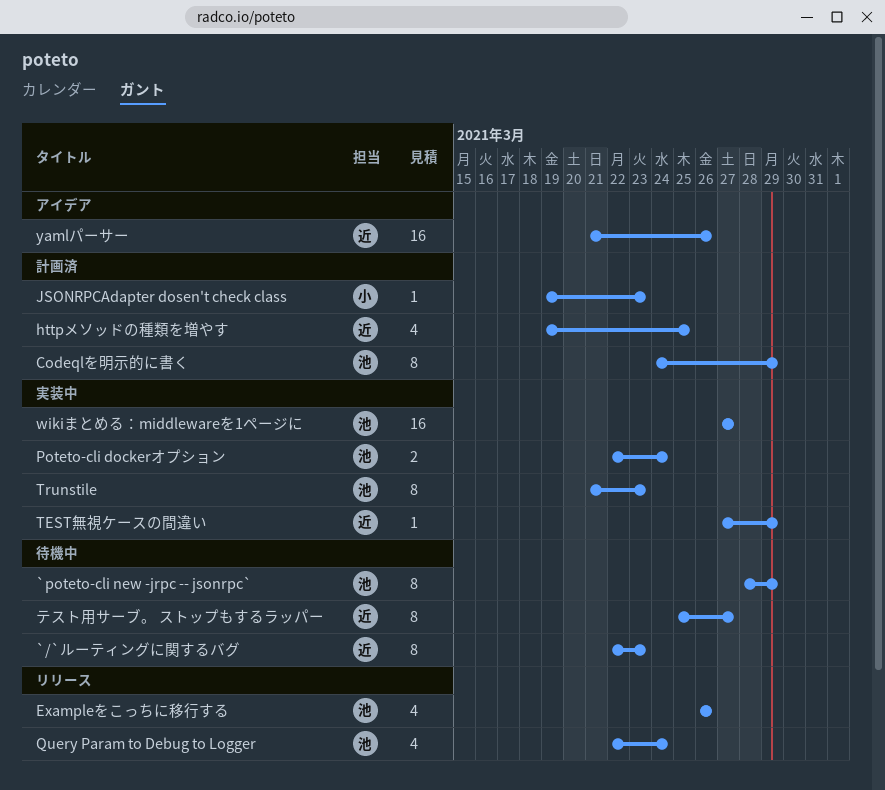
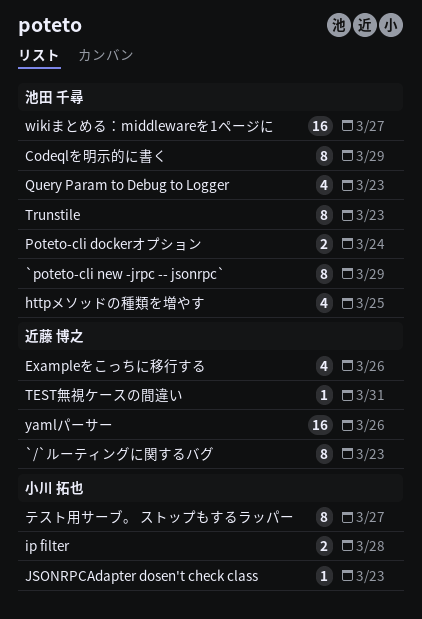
Exampleをこっちに移行する, owner: 池田 千尋 -> 近藤 博之
httpメソッドの種類を増やす, owner: 近藤 博之 -> 池田 千尋
ip filter: none -> present
Query Param to Debug to Logger, due: Mar 24 -> Mar 23
TEST無視ケースの間違い, due: Mar 29 -> Mar 31
テスト用サーブ。 ストップもするラッパー, owner: 近藤 博之 -> 小川 拓也

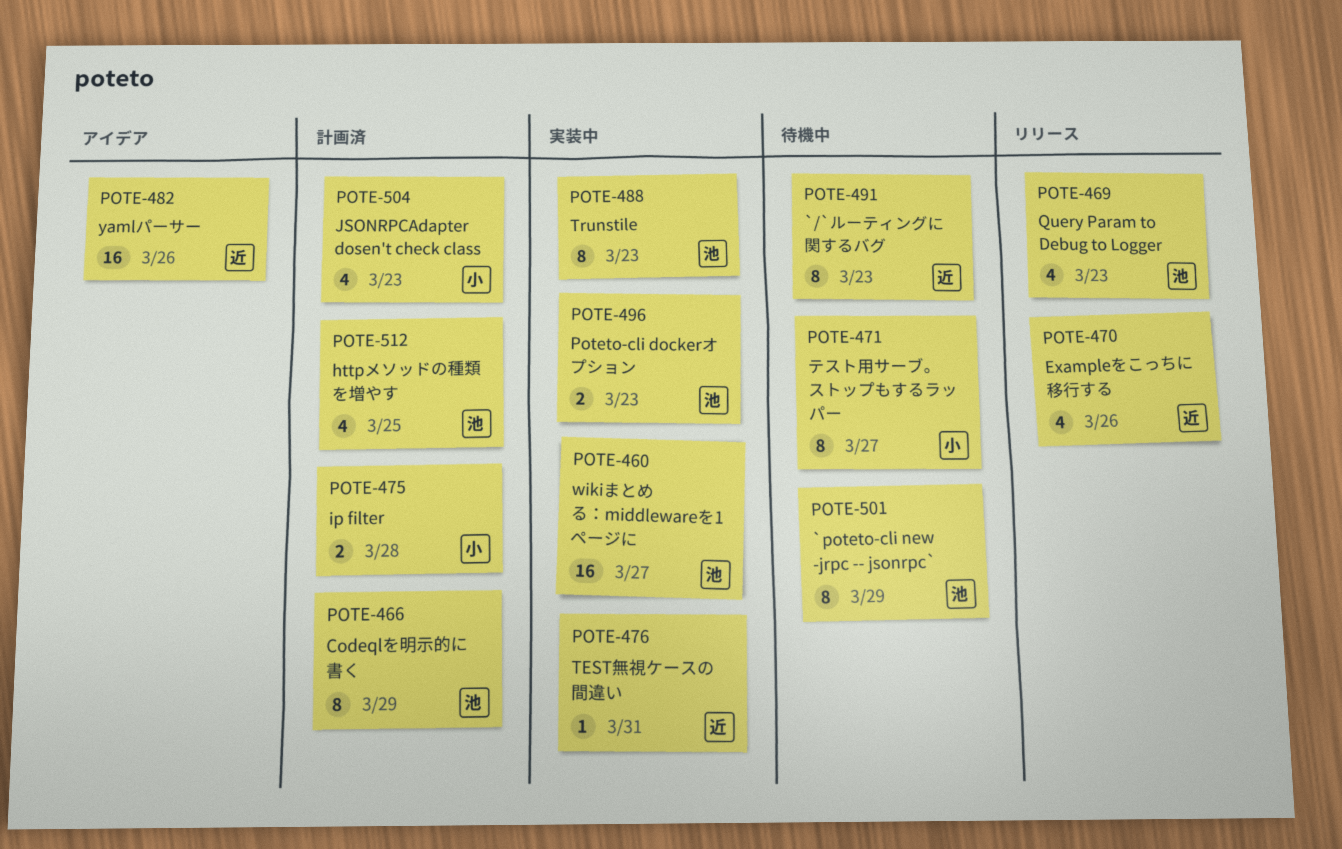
JSONRPCAdapter dosen't check class, estimate: 1 -> 4
Poteto-cli dockerオプション, due: Mar 24 -> Mar 23

